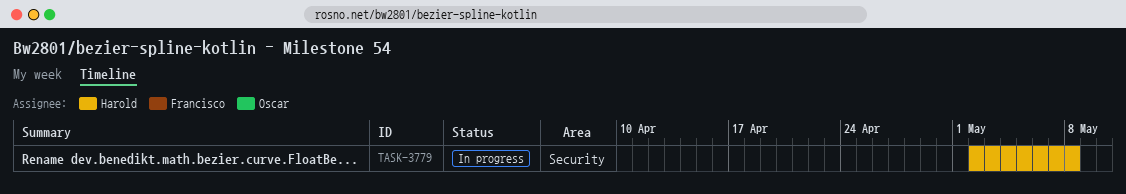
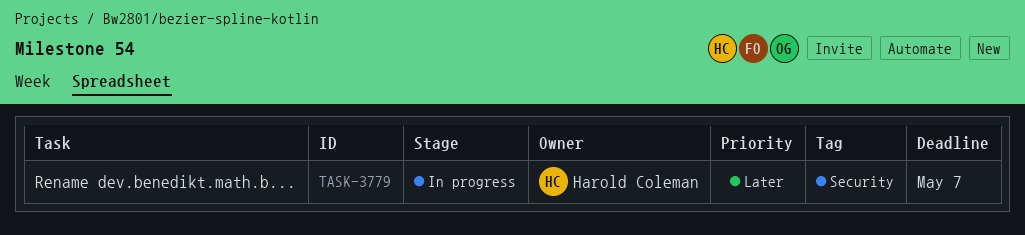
TASK-3779, due: May 8 -> May 7

